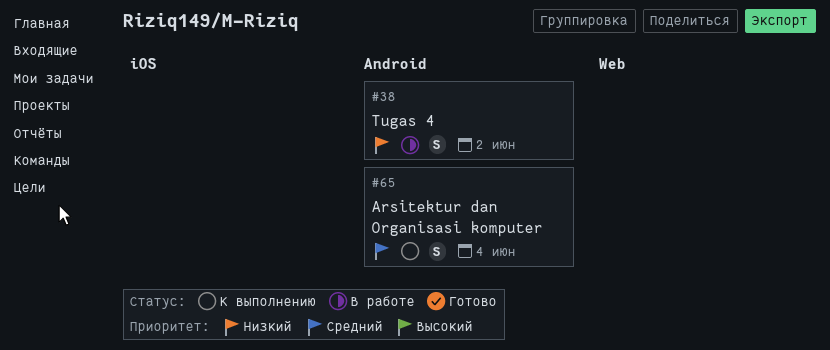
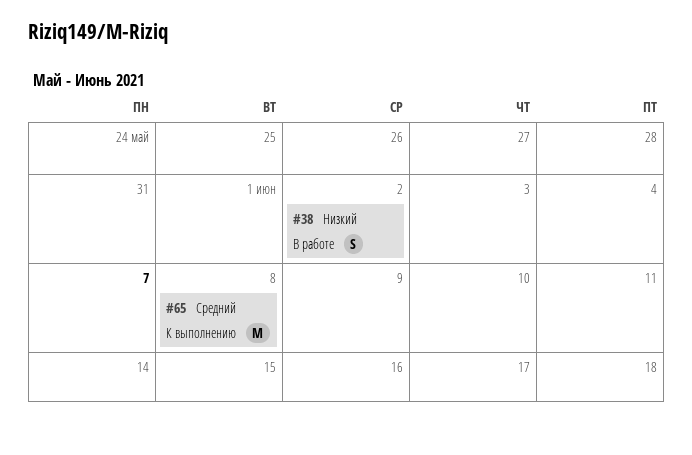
#65, estimate: S -> M
#65, due: Jun 4 -> Jun 8

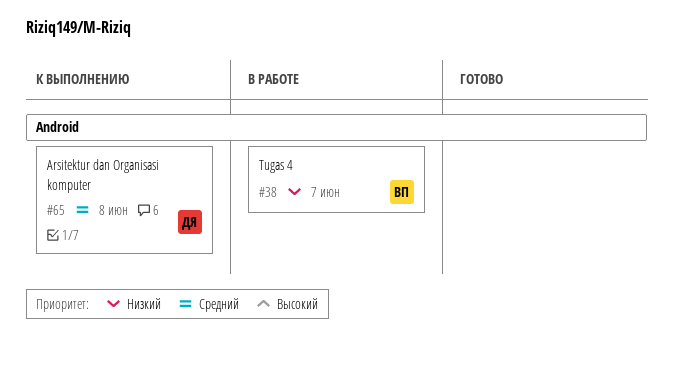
#38, due: Jun 2 -> Jun 7

